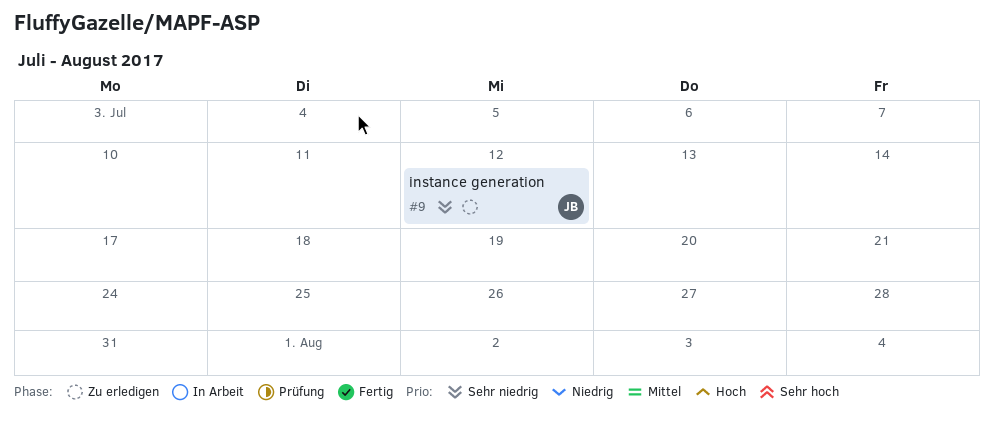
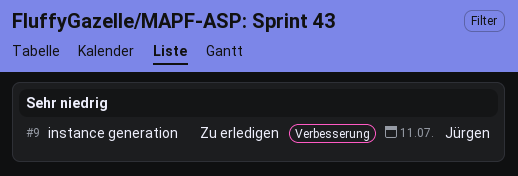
#9, due: Jul 12 -> Jul 11

